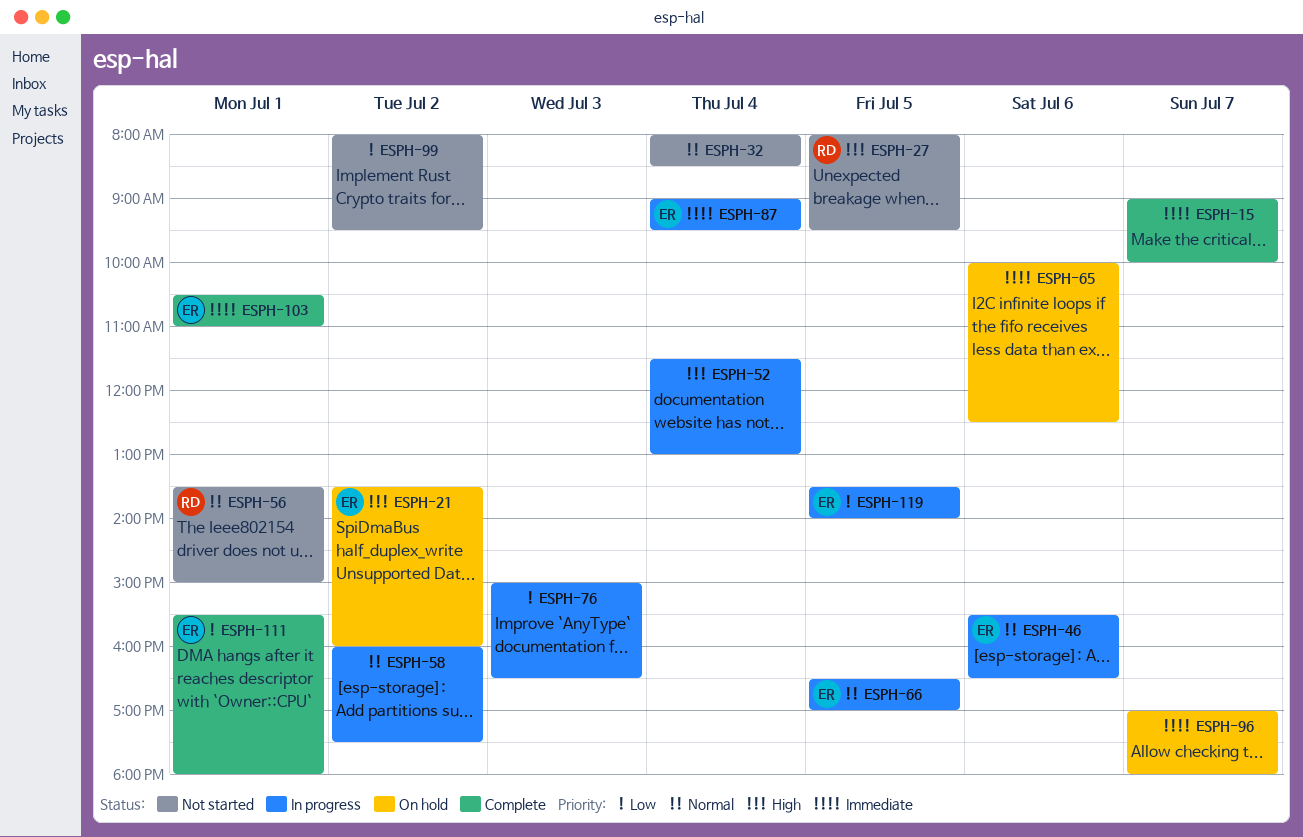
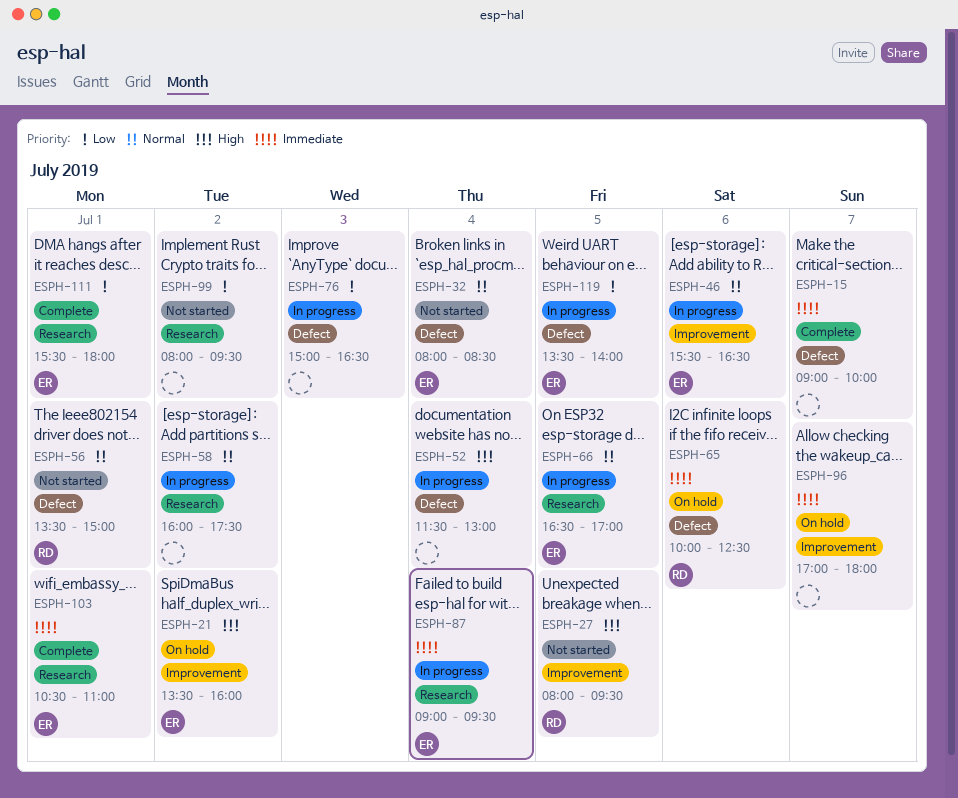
ESPH-32, owner: none -> ER
ESPH-65, owner: none -> RD

